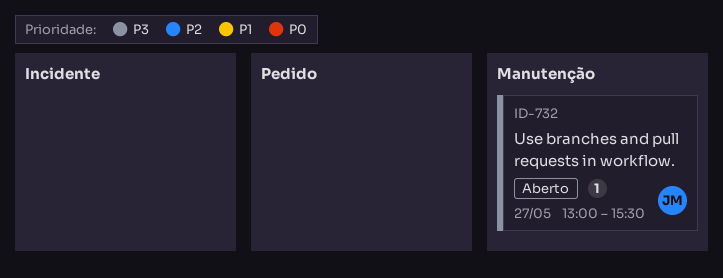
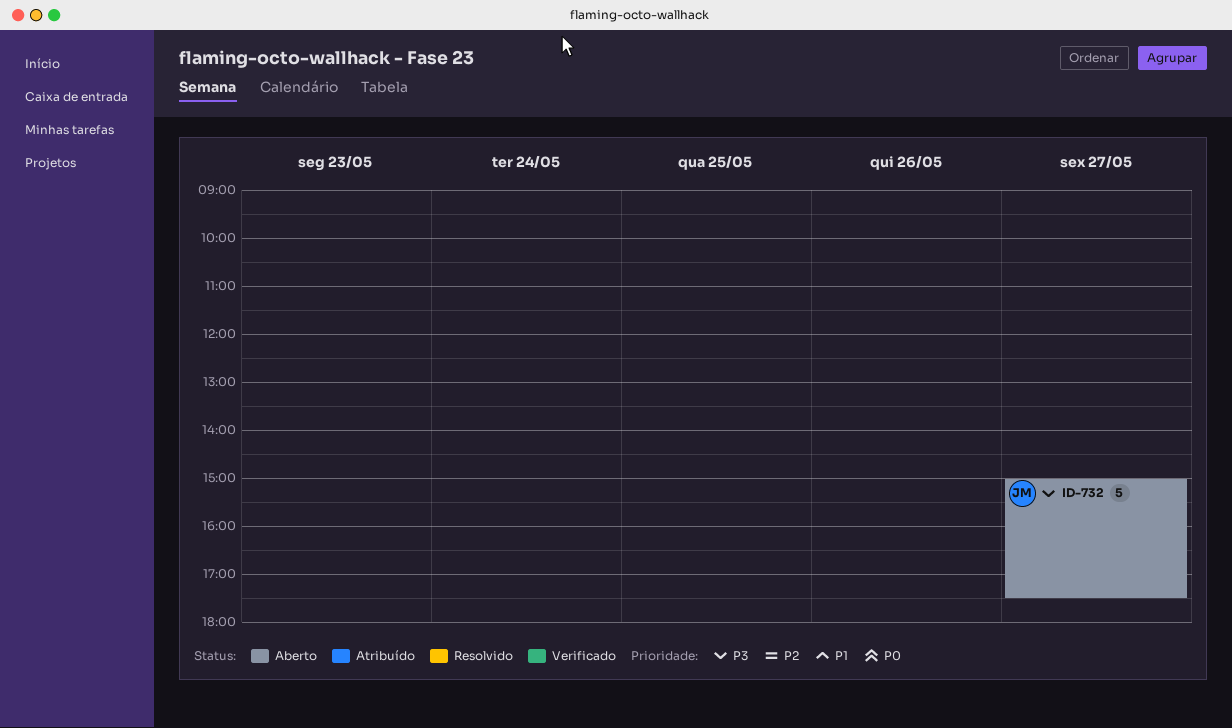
ID-732, estimate: 1 -> 5
ID-732, begins: 13:00 -> 15:00
ID-732, ends: 15:30 -> 17:30

